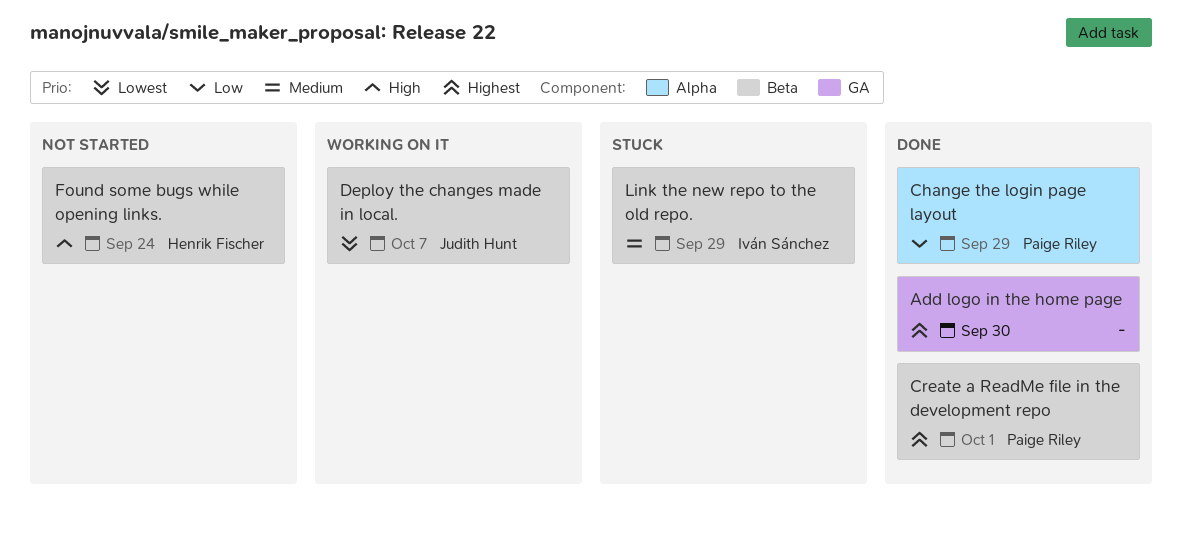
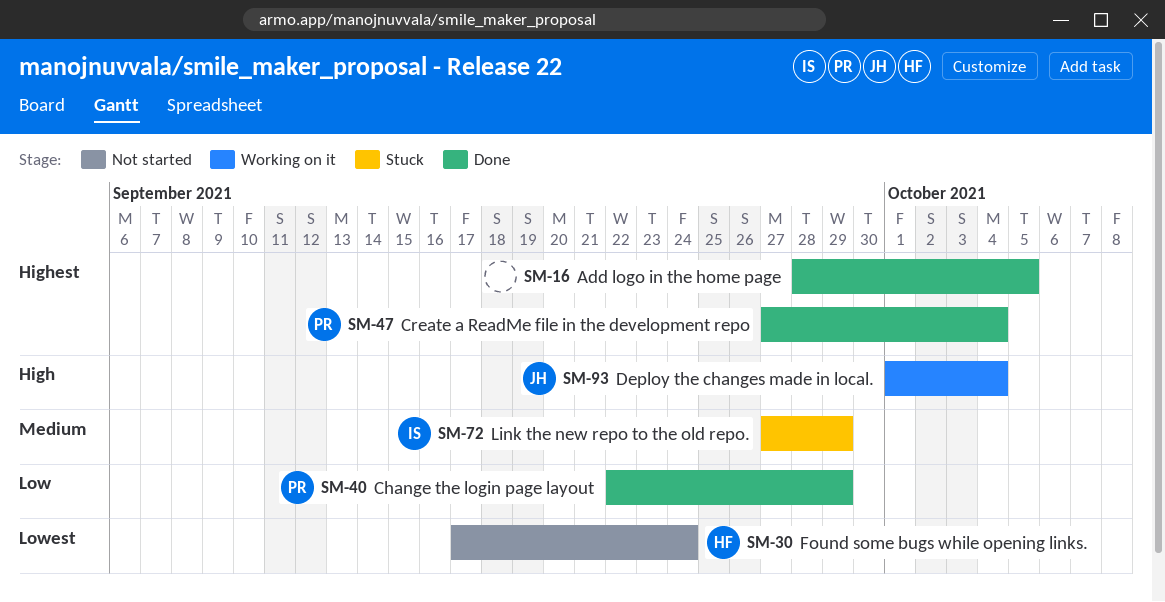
Add logo in the home page, due: Sep 30 -> Oct 5
Create a ReadMe file in the development repo, due: Oct 1 -> Oct 4
Deploy the changes made in local., priority: Lowest -> High
Deploy the changes made in local., due: Oct 7 -> Oct 4
Found some bugs while opening links., priority: High -> Lowest

